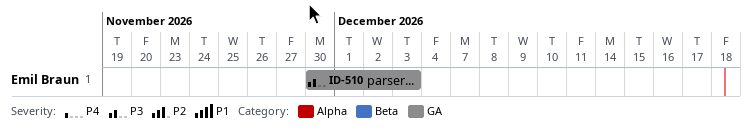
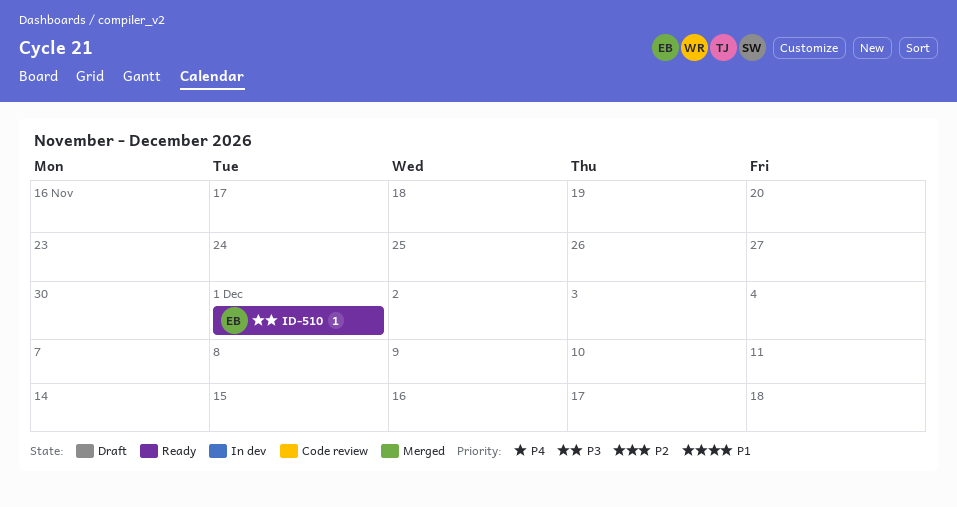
ID-510, start: Nov 30 -> Dec 1
ID-510, due: Dec 3 -> Dec 1

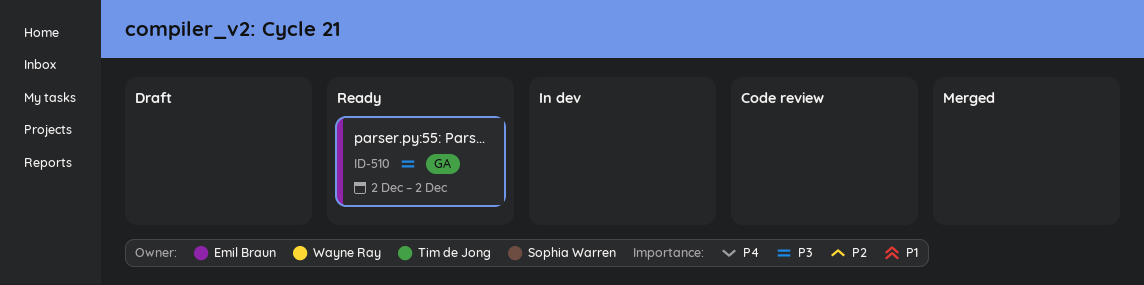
ID-510, start: Dec 1 -> Dec 2
ID-510, due: Dec 1 -> Dec 2

